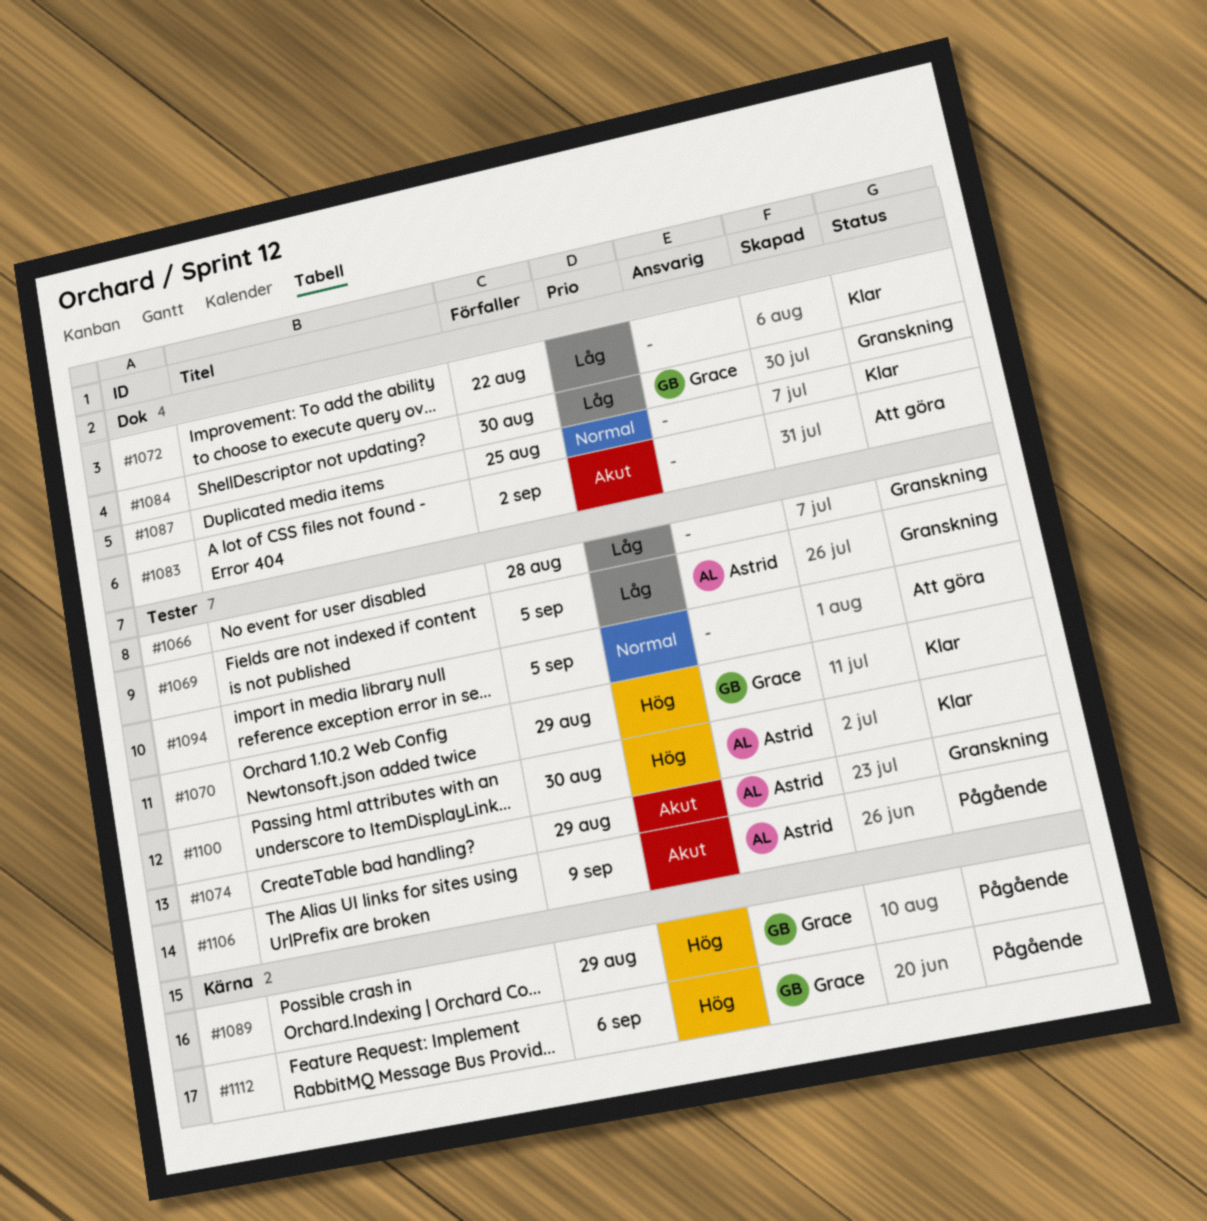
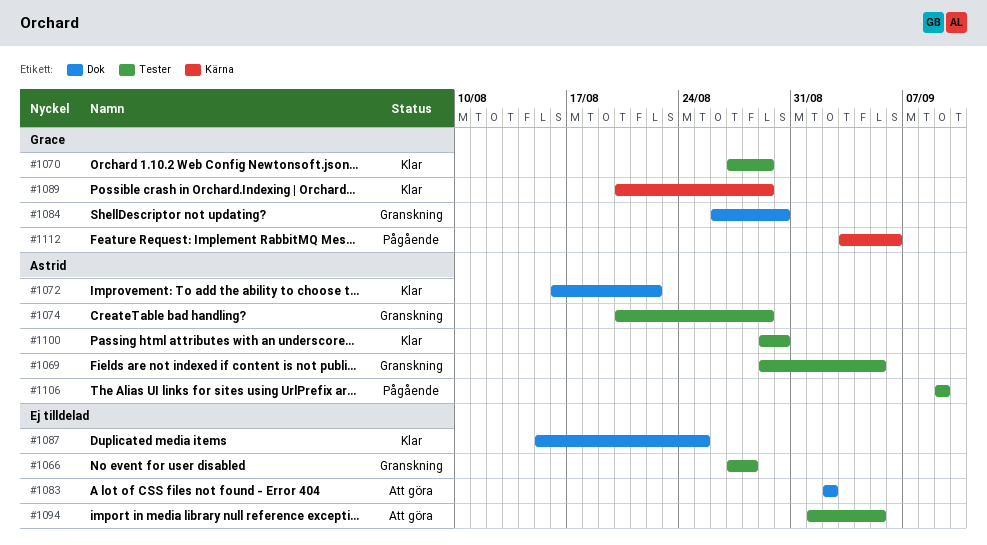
#1072, owner: none -> Astrid
#1089, status: Pågående -> Klar

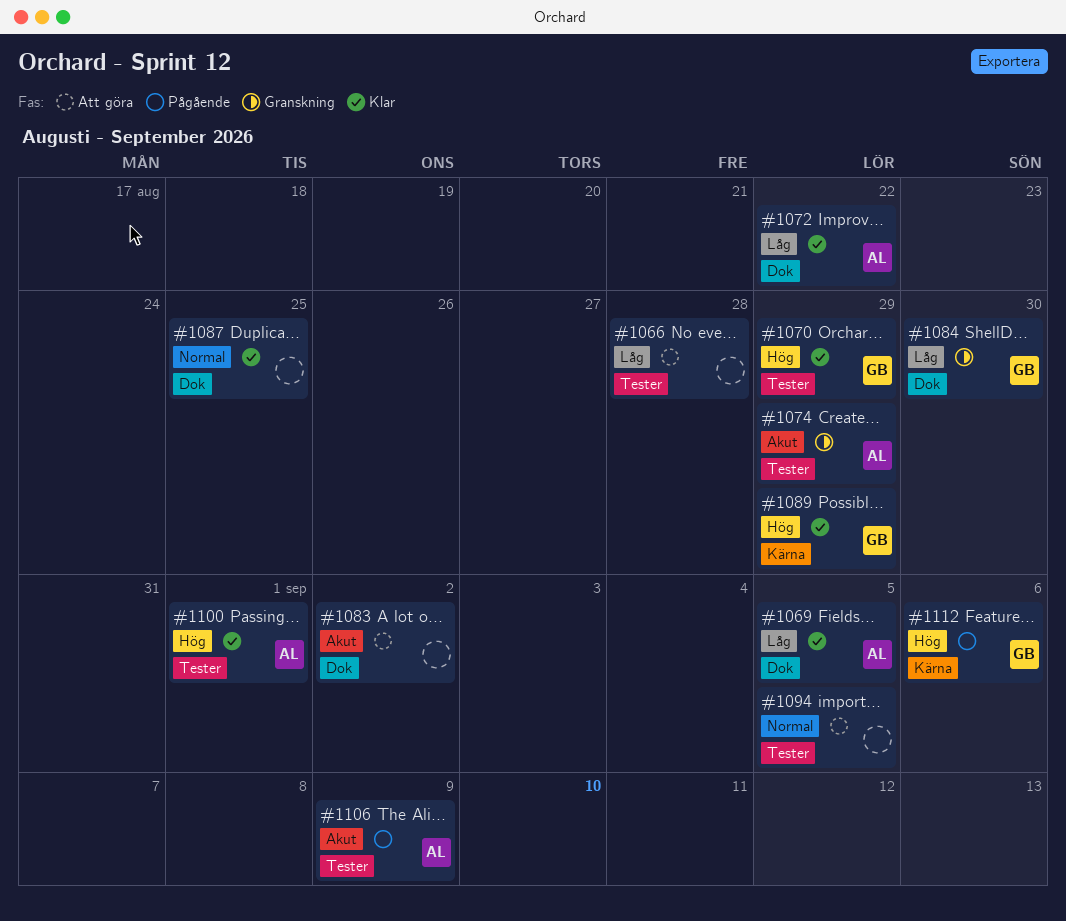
#1066, status: Granskning -> Att göra
#1069, status: Granskning -> Klar
#1069, label: Tester -> Dok
#1100, due: Aug 30 -> Sep 1

